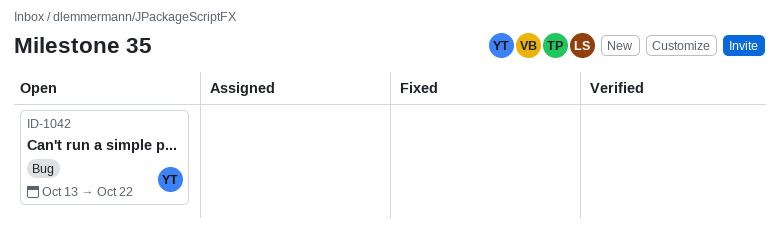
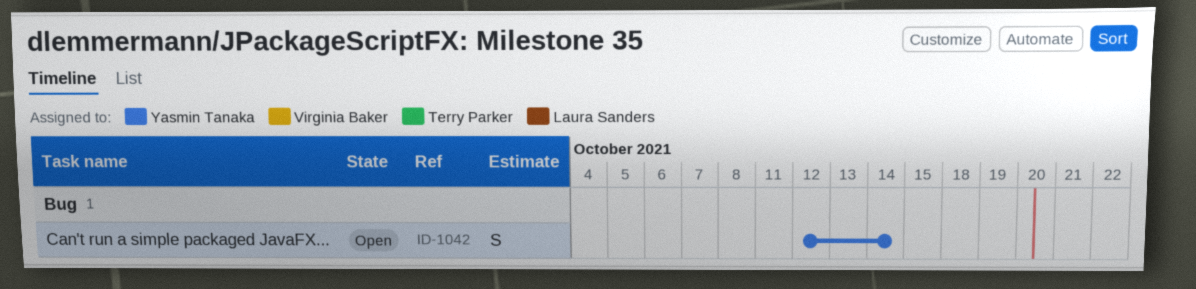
ID-1042, start: Oct 13 -> Oct 12
ID-1042, due: Oct 22 -> Oct 14

